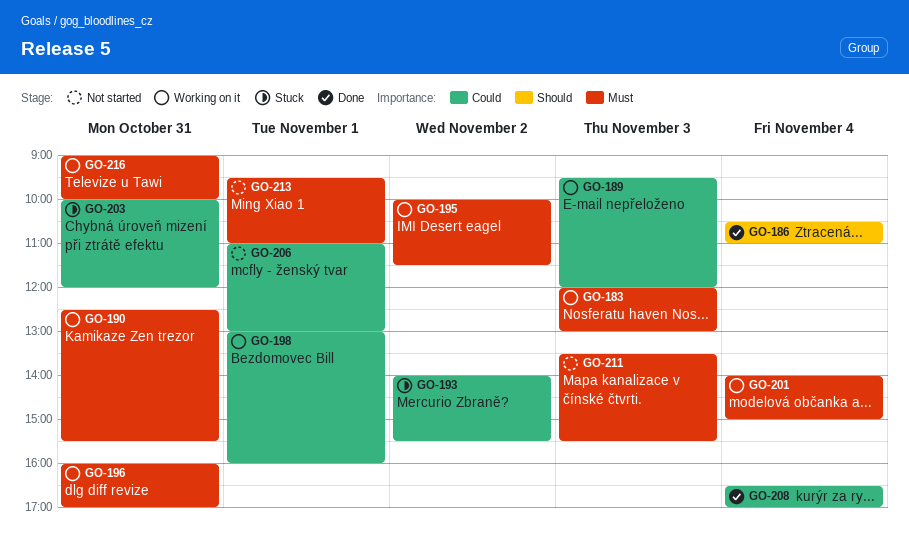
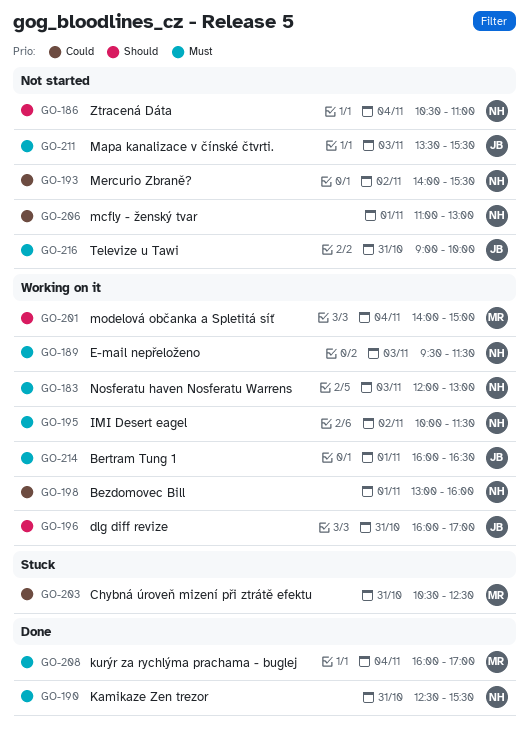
GO-186, status: Done -> Not started
GO-189, priority: Could -> Must
GO-189, ends: 12:00 -> 11:30
GO-190, status: Working on it -> Done
GO-193, status: Stuck -> Not started
GO-196, priority: Must -> Should
GO-201, priority: Must -> Should
GO-203, begins: 10:00 -> 10:30
GO-203, ends: 12:00 -> 12:30
GO-208, priority: Could -> Must
GO-208, begins: 16:30 -> 16:00
GO-213: present -> none
GO-214: none -> present
GO-216, status: Working on it -> Not started

